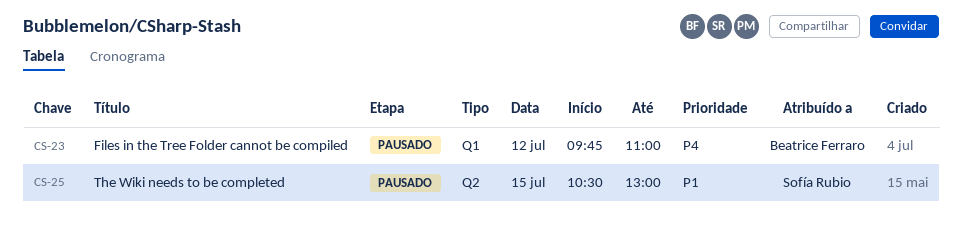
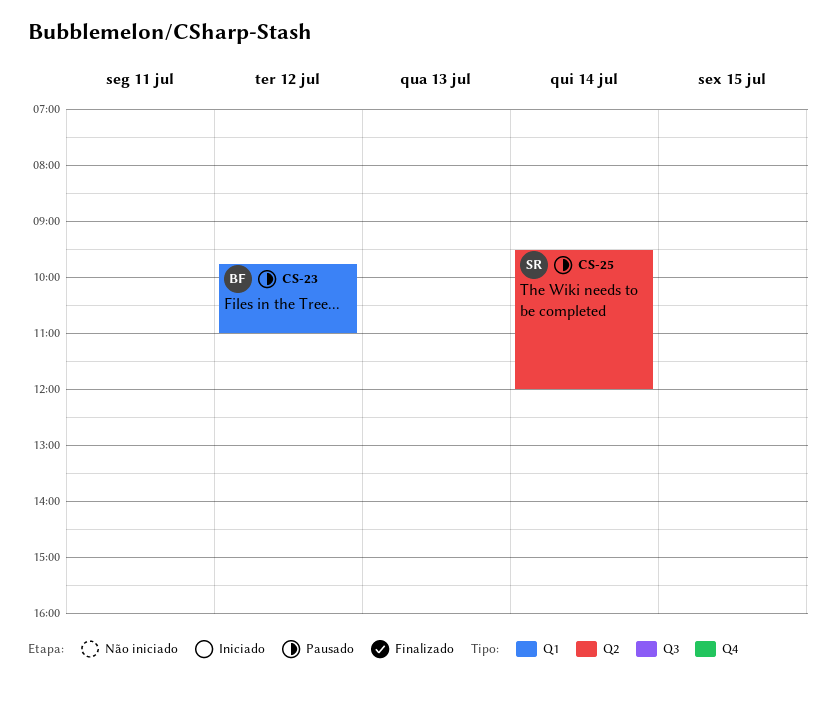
CS-25, day: Jul 15 -> Jul 14
CS-25, begins: 10:30 -> 09:30
CS-25, ends: 13:00 -> 12:00

